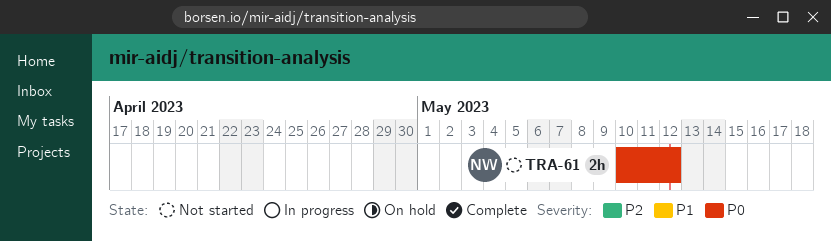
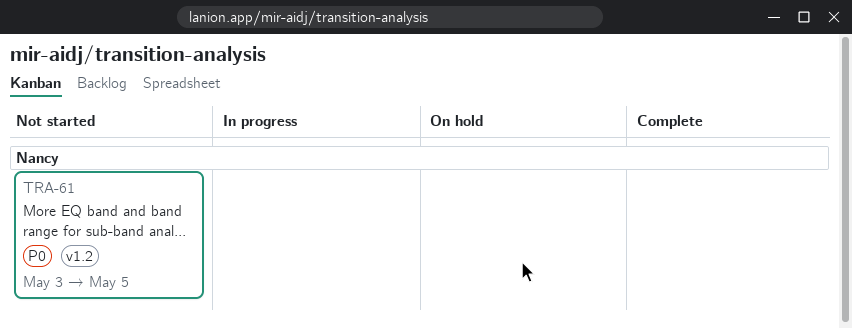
TRA-61, start: May 10 -> May 3
TRA-61, due: May 12 -> May 5

